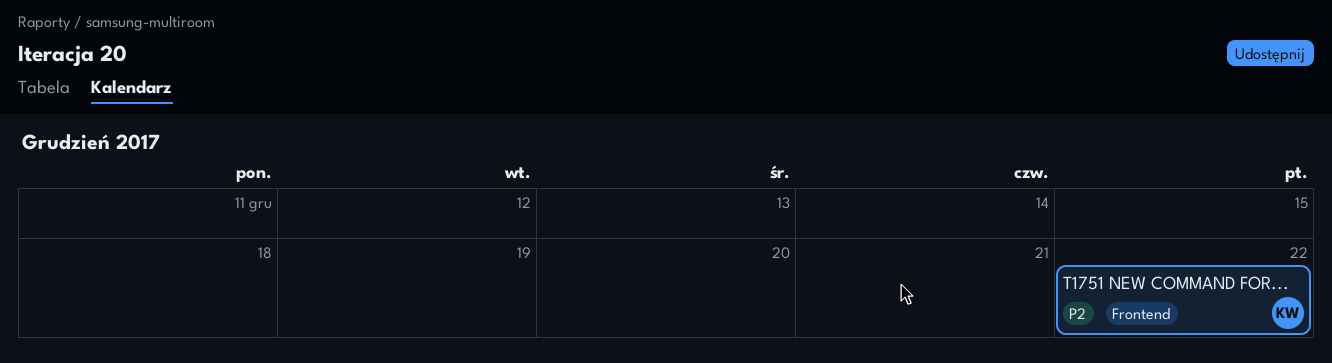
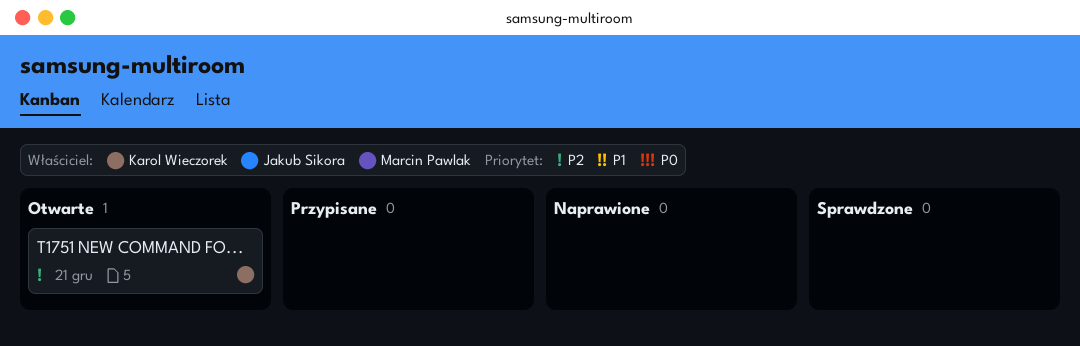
T1751, due: Dec 22 -> Dec 21

